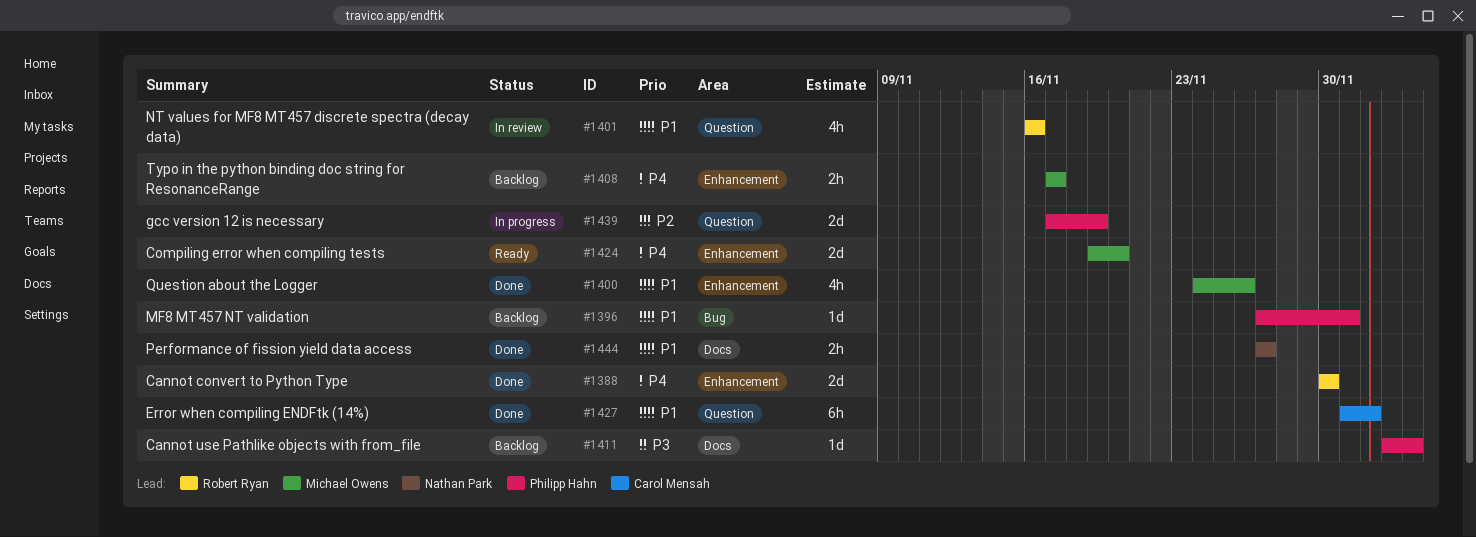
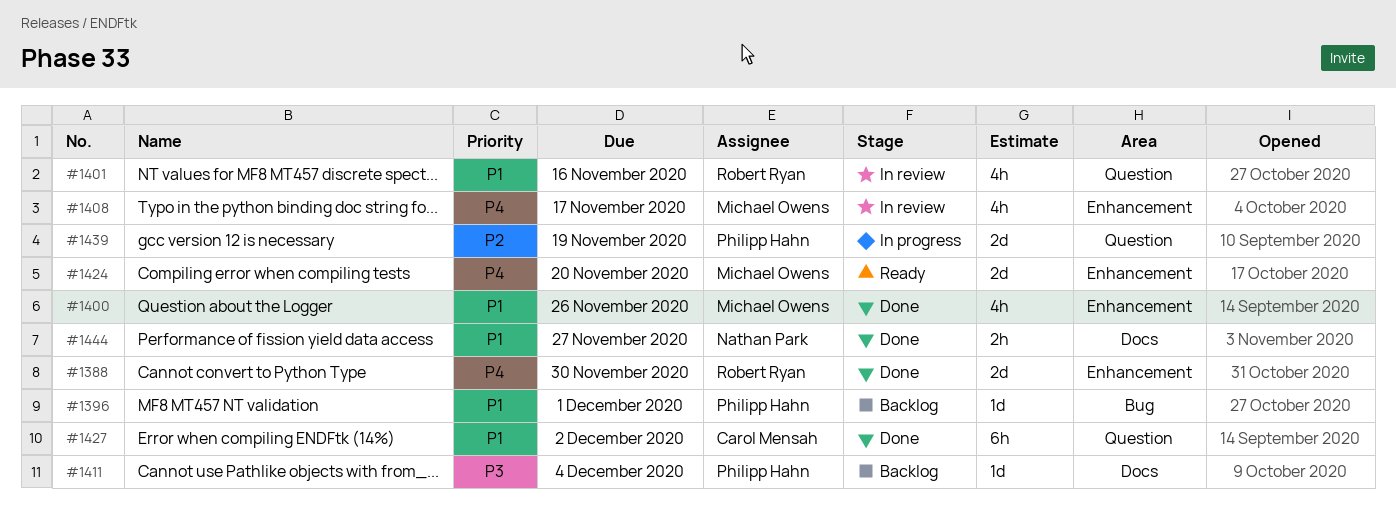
#1408, status: Backlog -> In review
#1408, estimate: 2h -> 4h

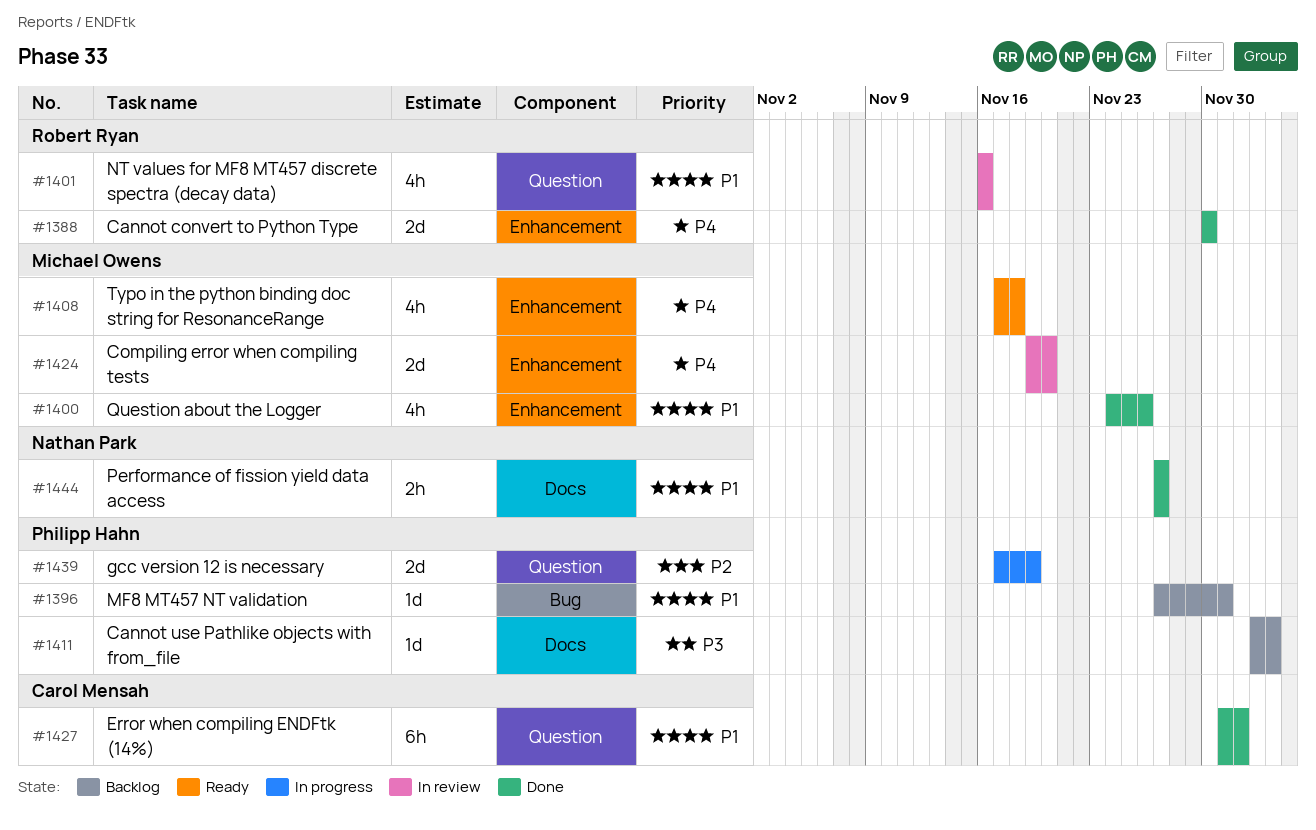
#1408, status: In review -> Ready
#1408, due: Nov 17 -> Nov 18
#1424, status: Ready -> In review

